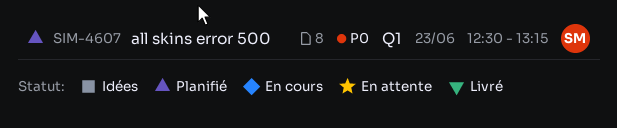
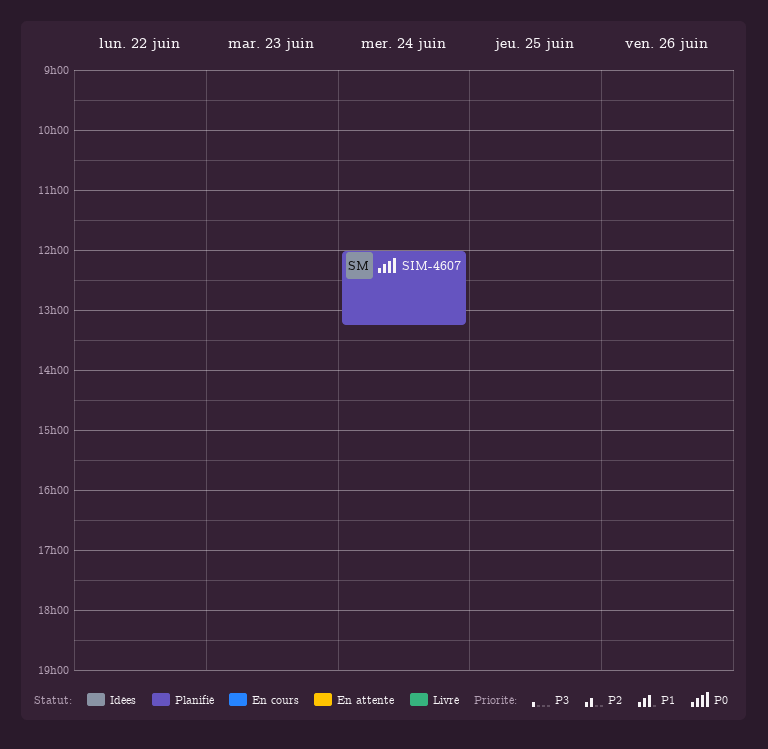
SIM-4607, day: Jun 23 -> Jun 24
SIM-4607, begins: 12:30 -> 12:00

